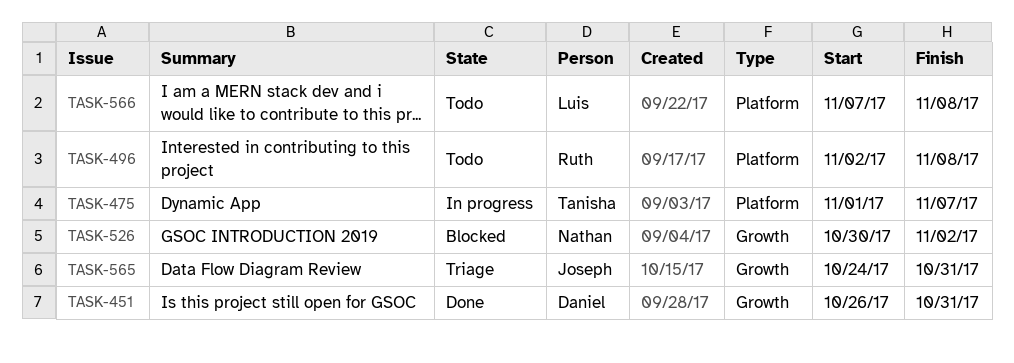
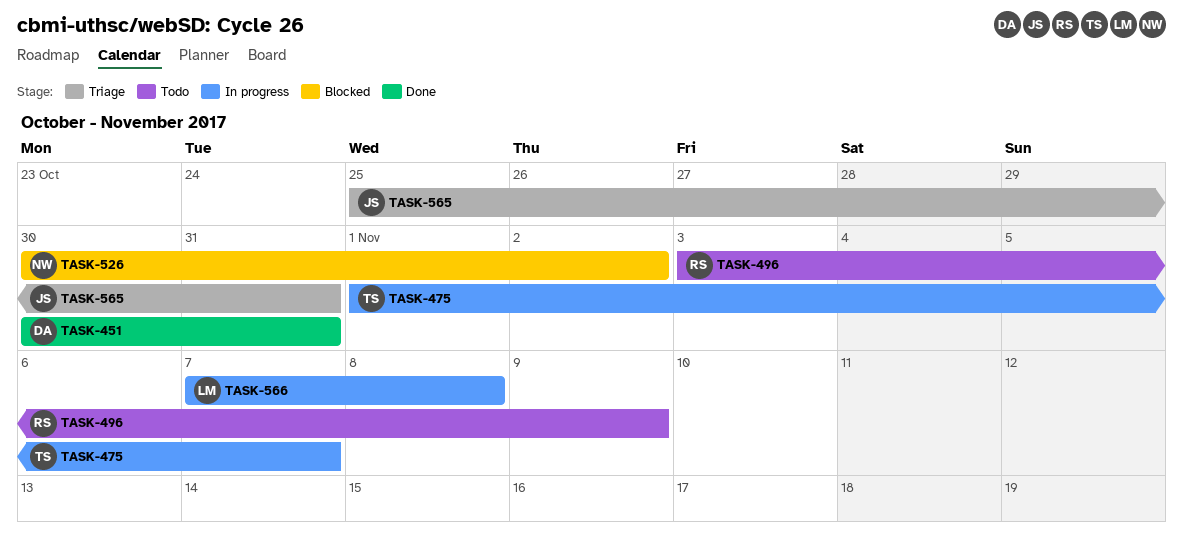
TASK-451, start: Oct 26 -> Oct 30
TASK-496, start: Nov 2 -> Nov 3
TASK-496, due: Nov 8 -> Nov 9
TASK-565, start: Oct 24 -> Oct 25
TASK-566, status: Todo -> In progress

